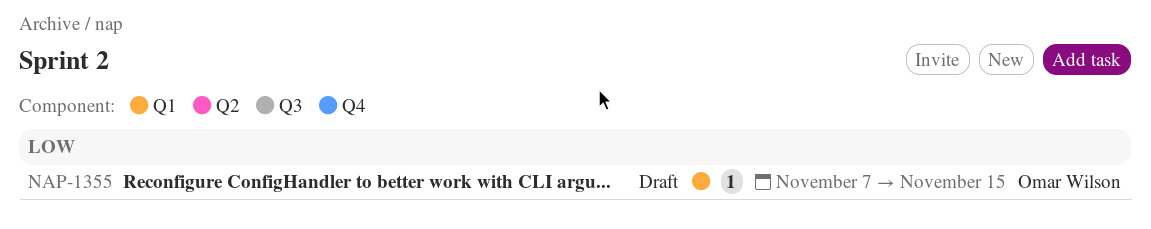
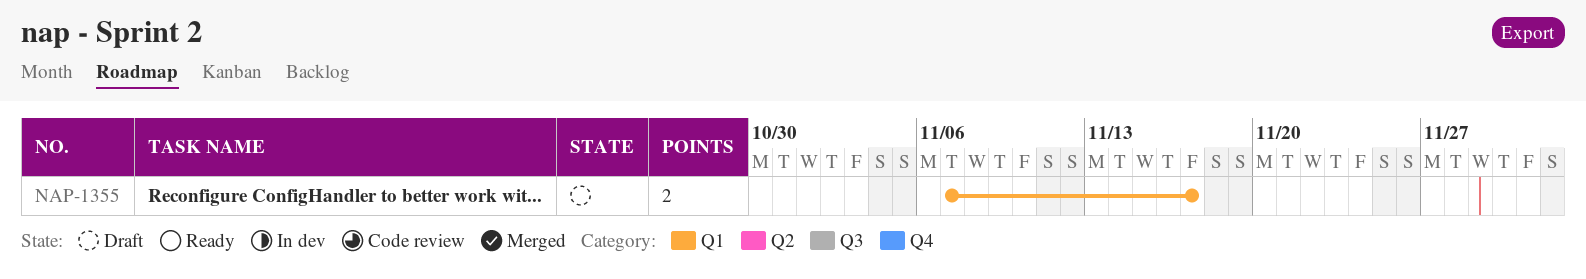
NAP-1355, estimate: 1 -> 2
NAP-1355, due: Nov 15 -> Nov 17

